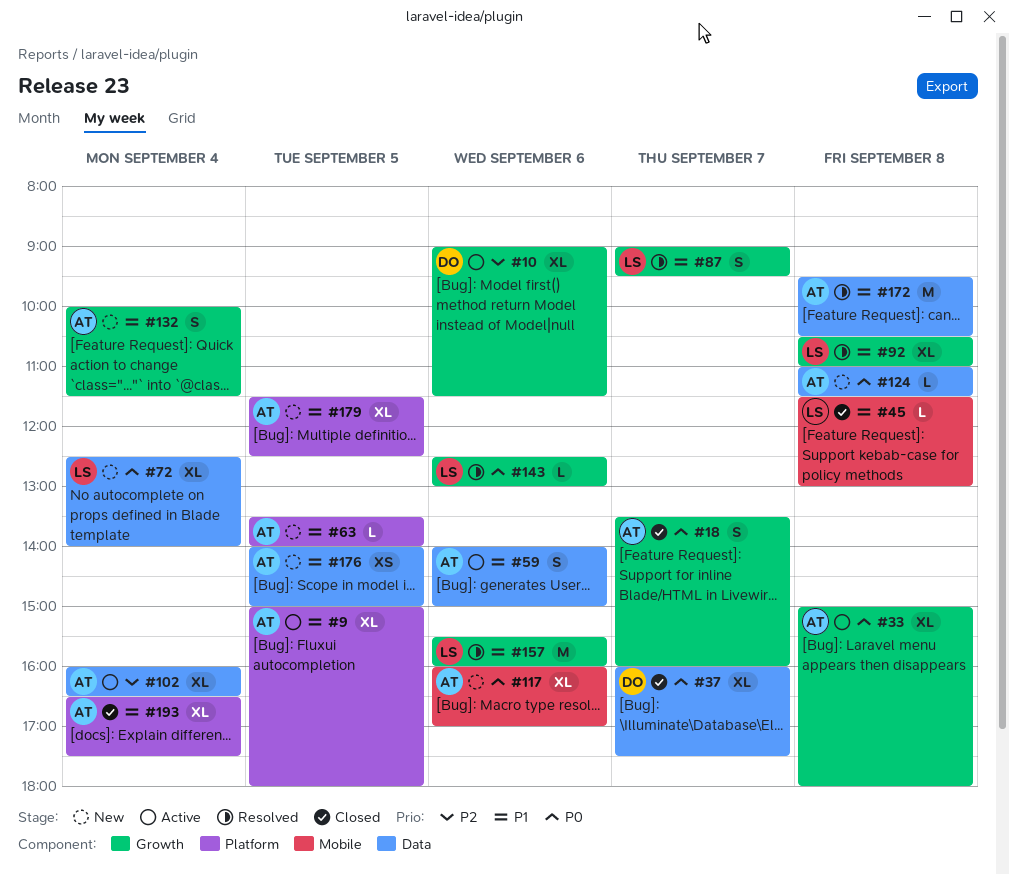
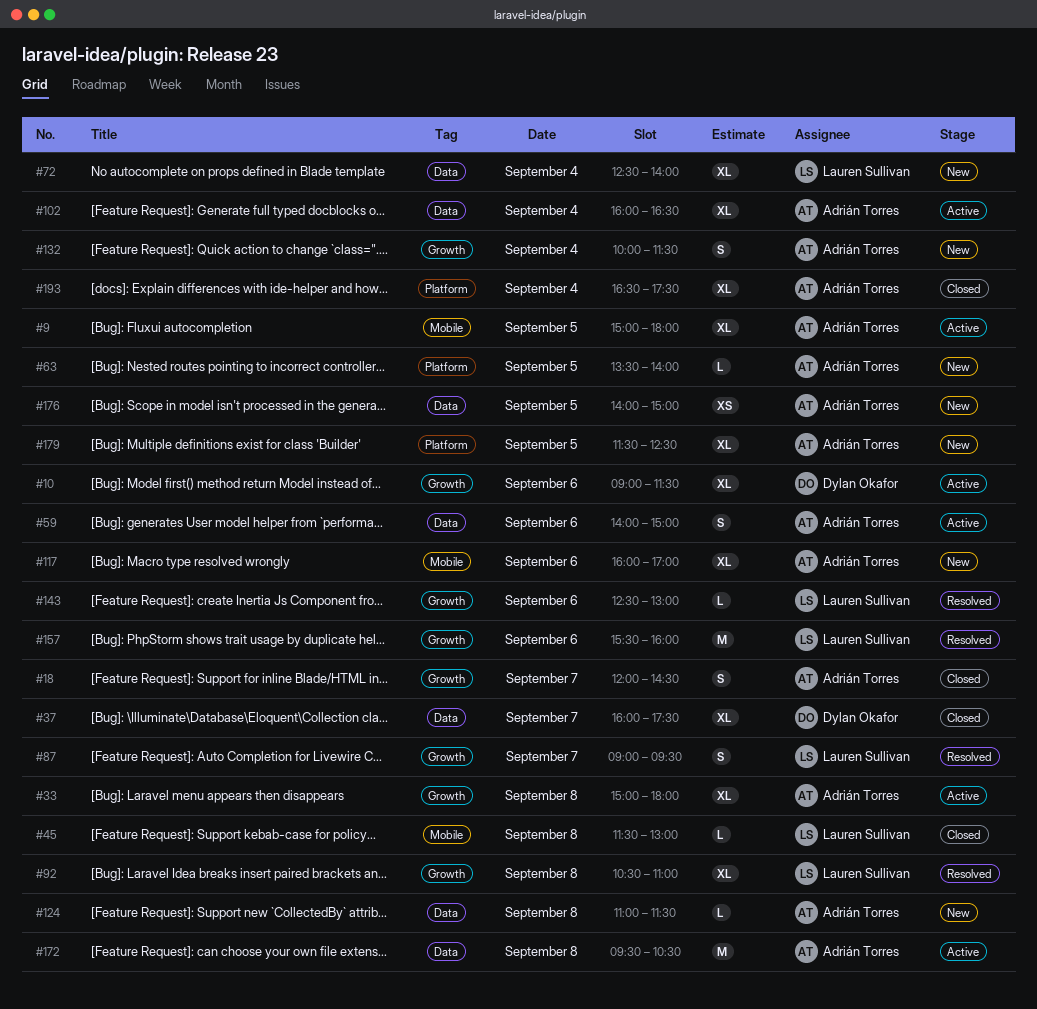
#9, label: Platform -> Mobile
#18, begins: 13:30 -> 12:00
#18, ends: 16:00 -> 14:30
#172, status: Resolved -> Active

